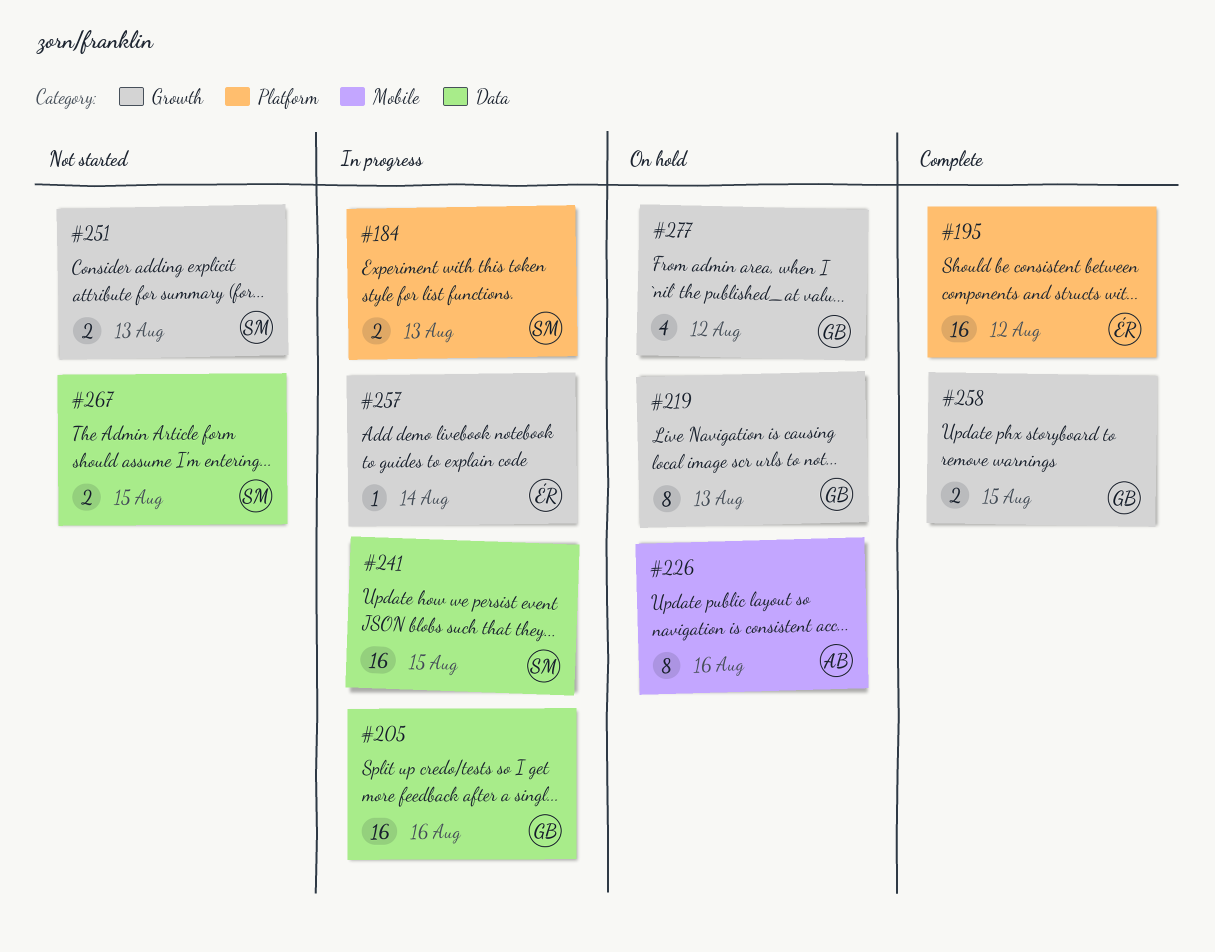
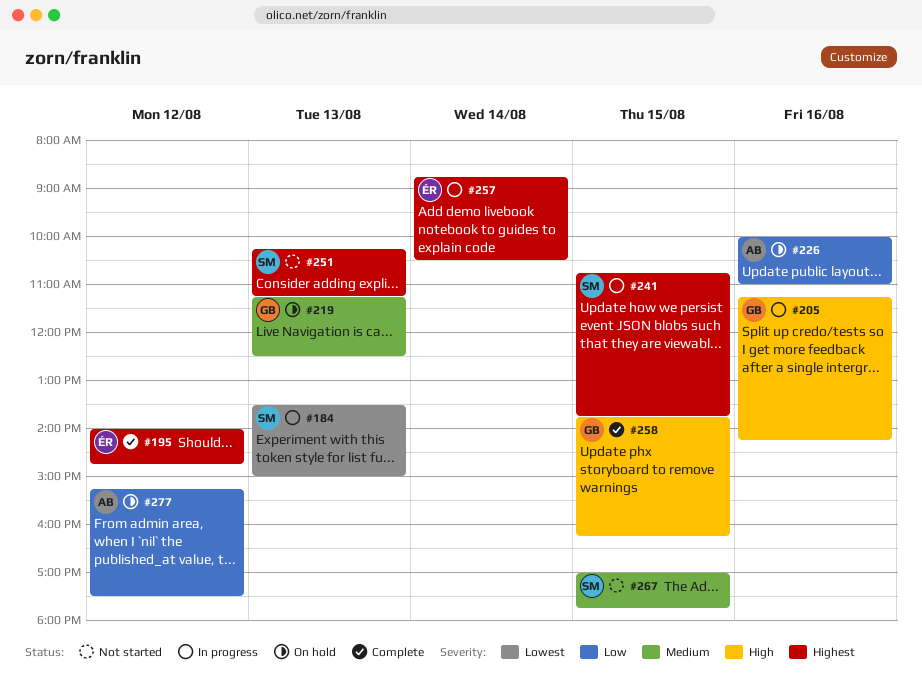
#277, owner: GB -> AB

